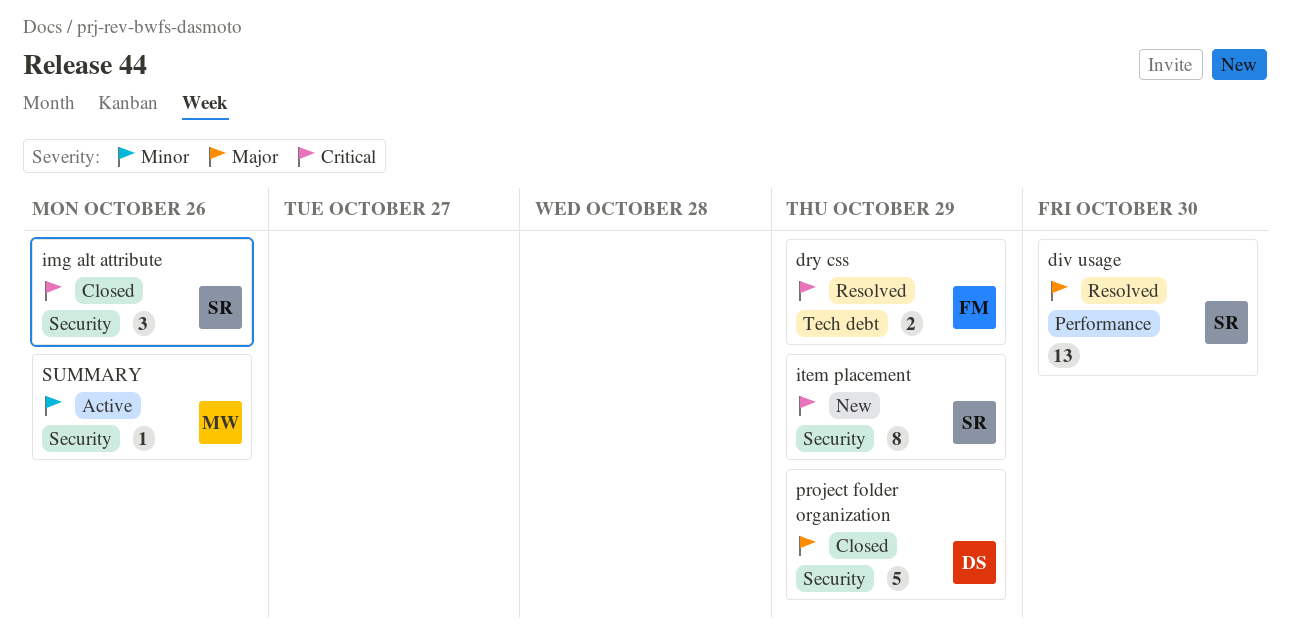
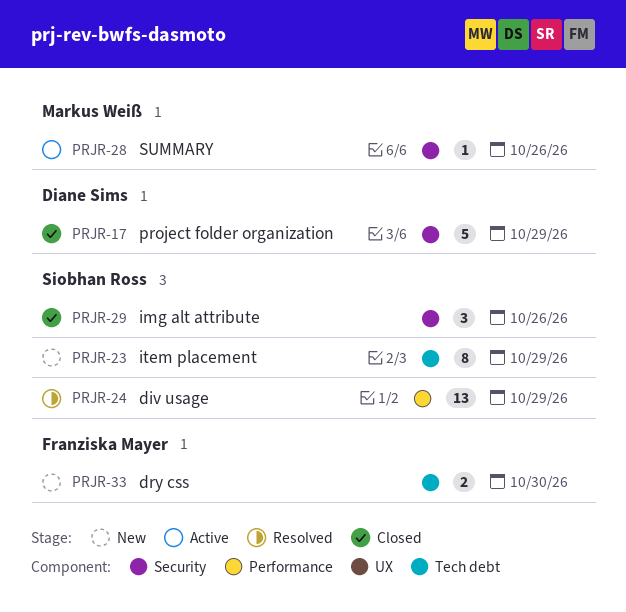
div usage, due: Oct 30 -> Oct 29
dry css, status: Resolved -> New
dry css, due: Oct 29 -> Oct 30
item placement, label: Security -> Tech debt

